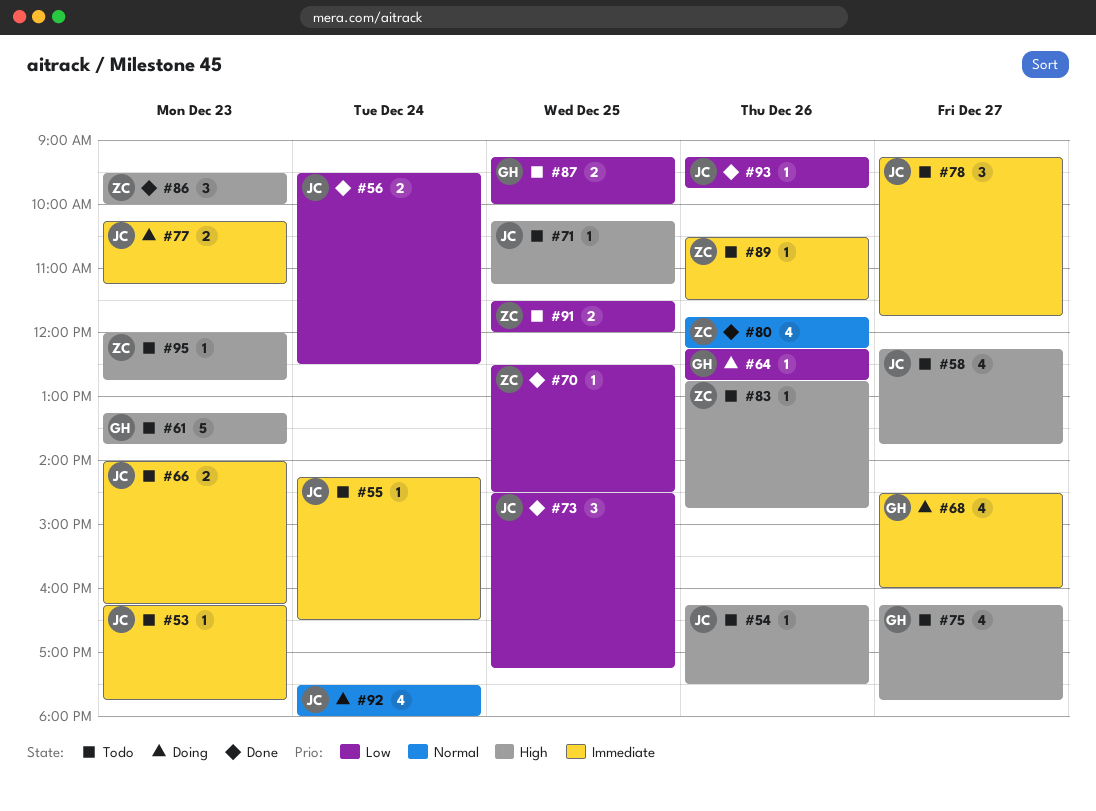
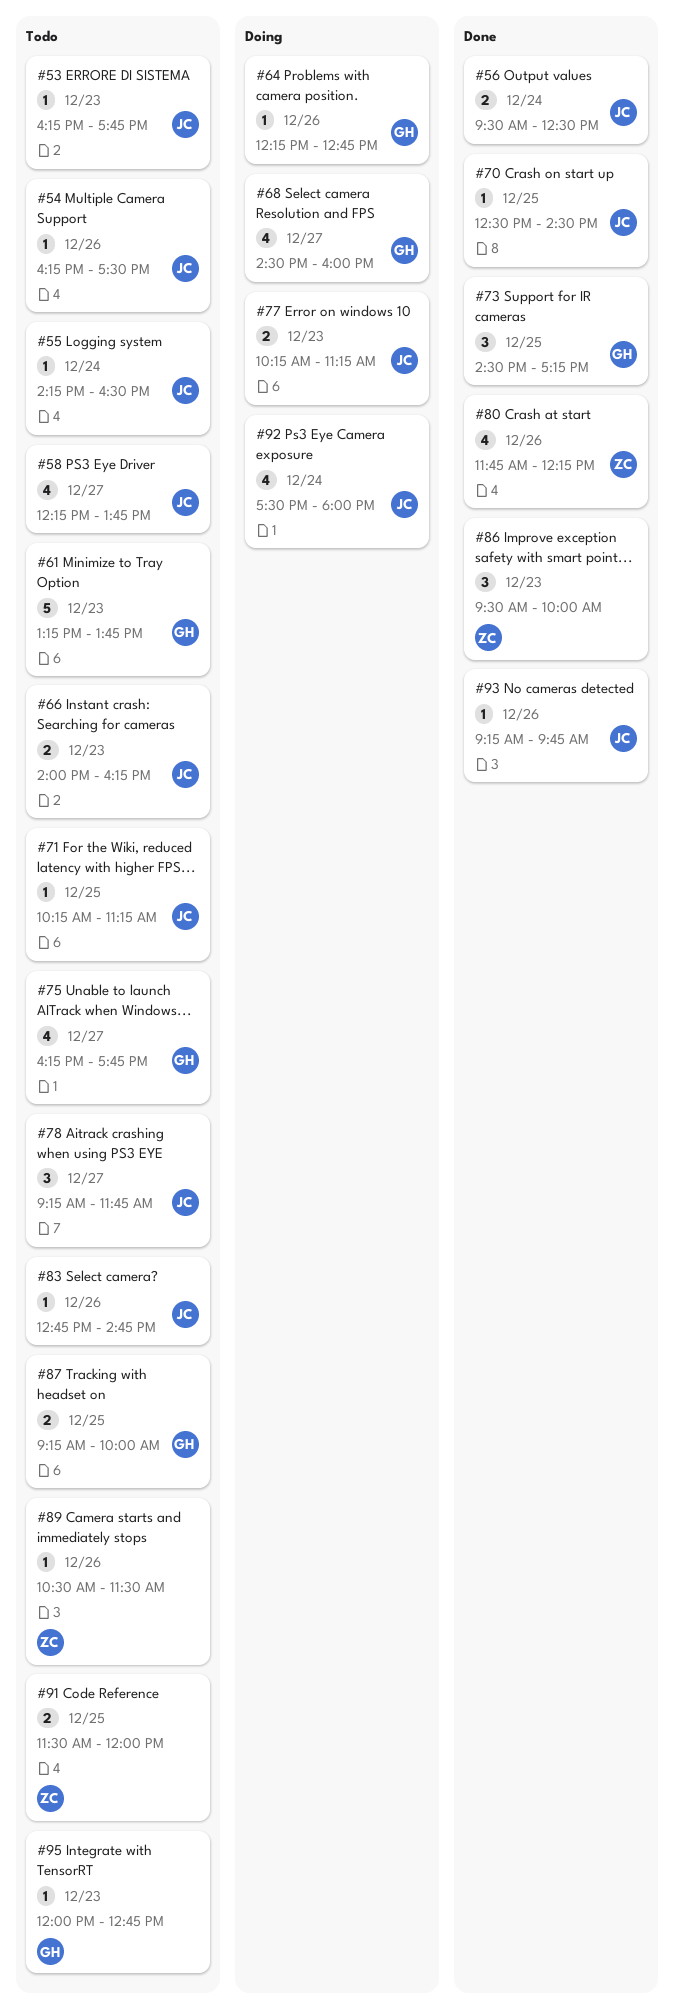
#70, owner: ZC -> JC
#73, owner: JC -> GH
#83, owner: ZC -> JC
#95, owner: ZC -> GH

